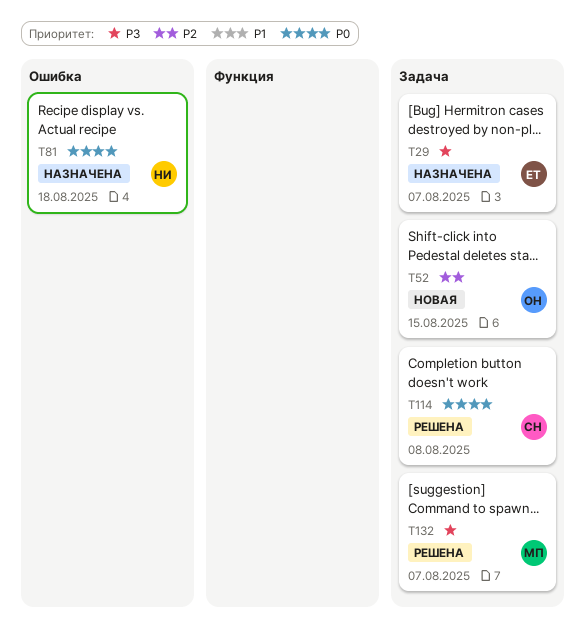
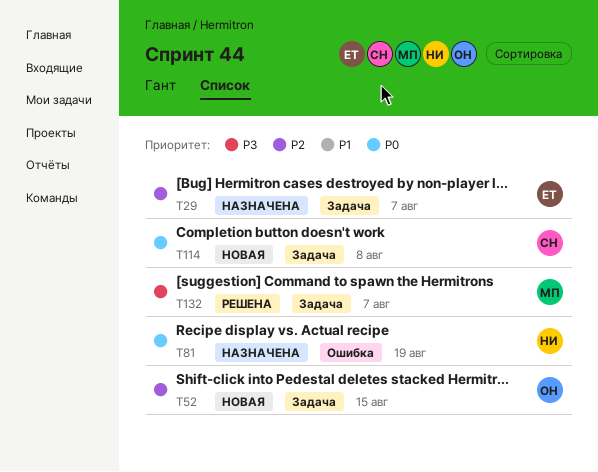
T29, priority: P3 -> P2
T81, due: Aug 18 -> Aug 19
T114, status: Решена -> Новая

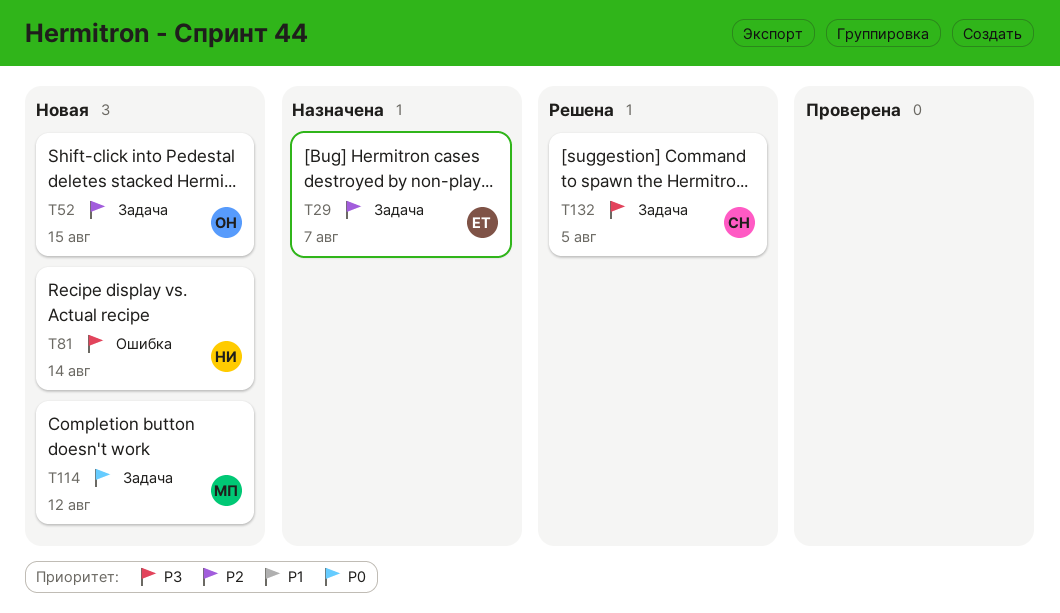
T81, status: Назначена -> Новая
T81, priority: P0 -> P3
T81, due: Aug 19 -> Aug 14
T114, owner: СН -> МП
T114, due: Aug 8 -> Aug 12
T132, owner: МП -> СН
T132, due: Aug 7 -> Aug 5

